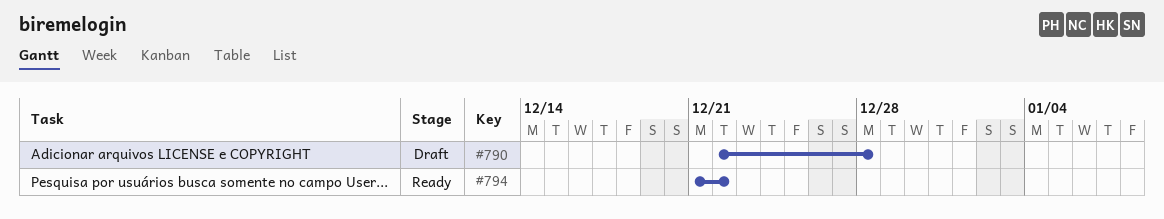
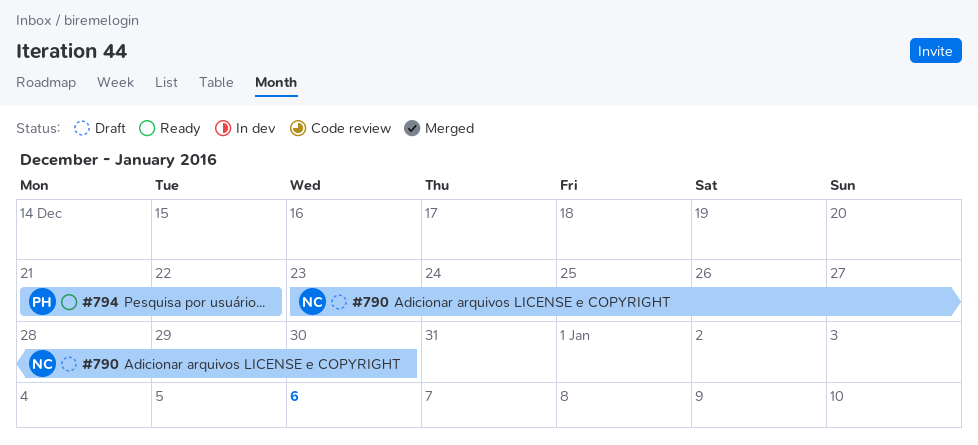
#790, start: Dec 22 -> Dec 23
#790, due: Dec 28 -> Dec 30

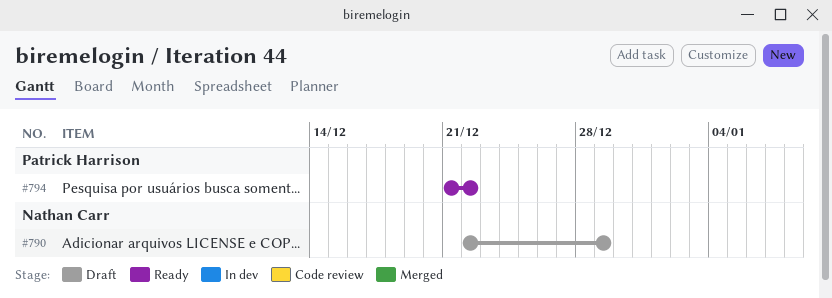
#790, start: Dec 23 -> Dec 22
#790, due: Dec 30 -> Dec 29

